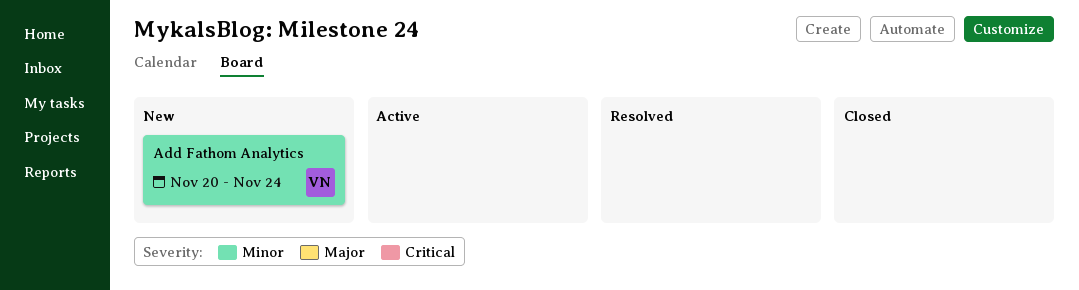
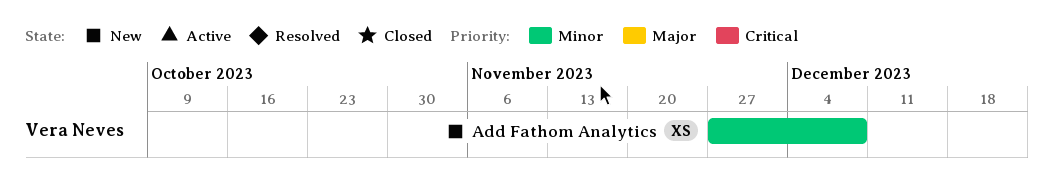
Add Fathom Analytics, start: Nov 20 -> Nov 27
Add Fathom Analytics, due: Nov 24 -> Dec 8

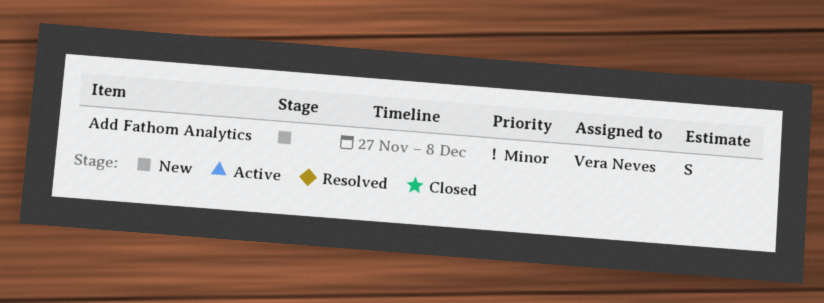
Add Fathom Analytics, estimate: XS -> S

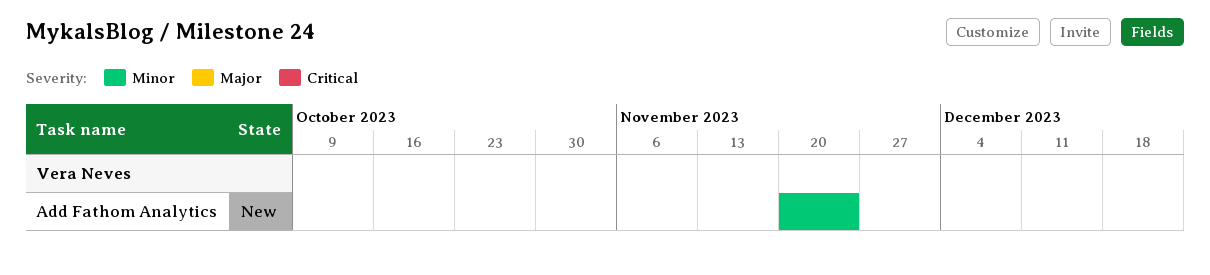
Add Fathom Analytics, start: Nov 27 -> Nov 20
Add Fathom Analytics, due: Dec 8 -> Nov 24

